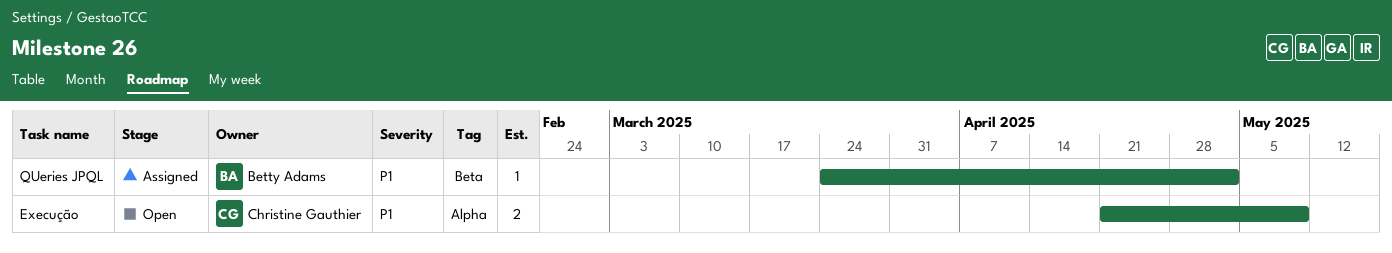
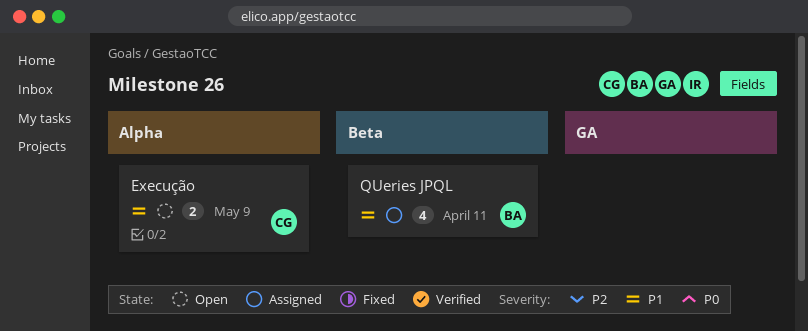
QUeries JPQL, estimate: 1 -> 4
QUeries JPQL, due: May 2 -> Apr 11

